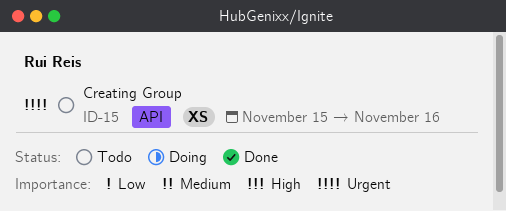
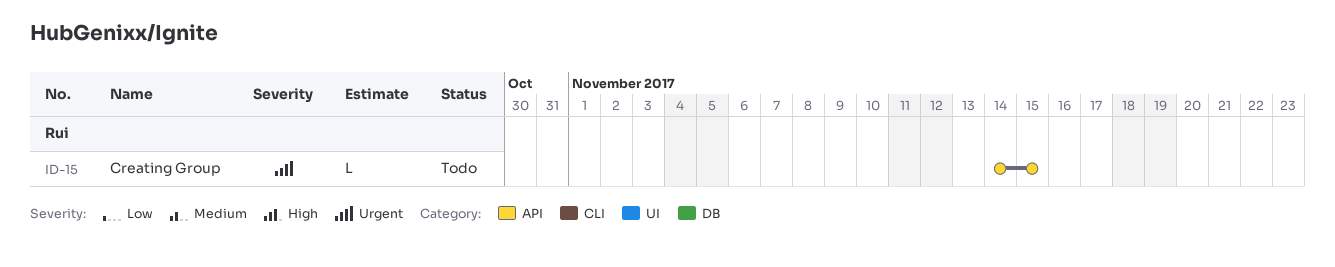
ID-15, estimate: XS -> L
ID-15, start: Nov 15 -> Nov 14
ID-15, due: Nov 16 -> Nov 15

